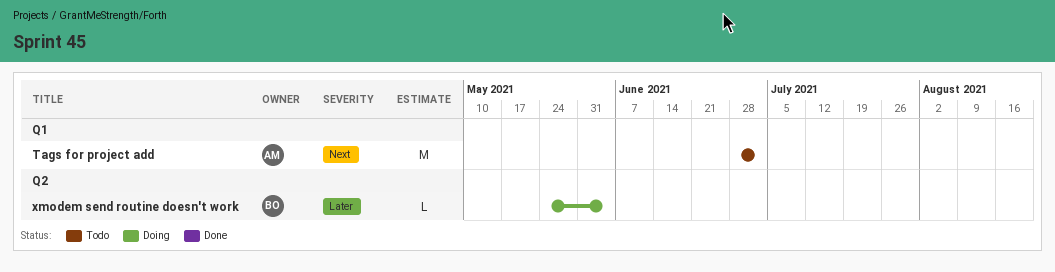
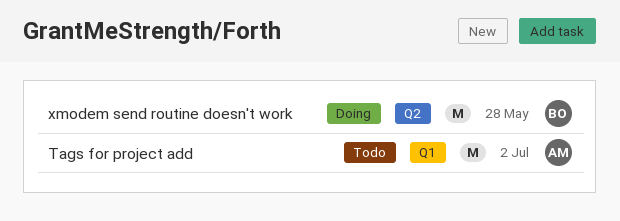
xmodem send routine doesn't work, estimate: L -> M
xmodem send routine doesn't work, due: Jun 4 -> May 28

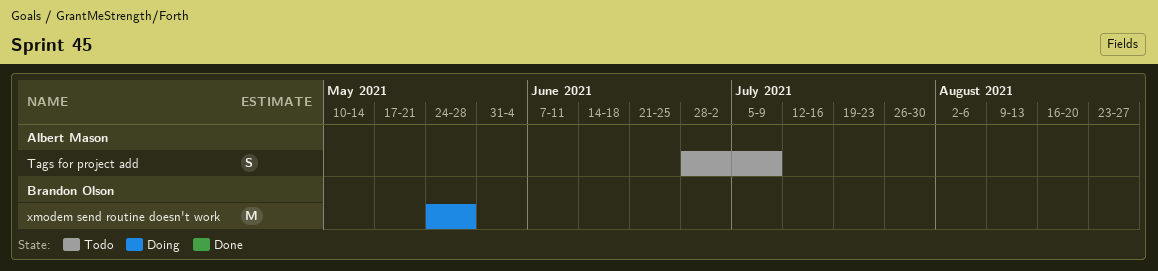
Tags for project add, estimate: M -> S
Tags for project add, due: Jul 2 -> Jul 9

